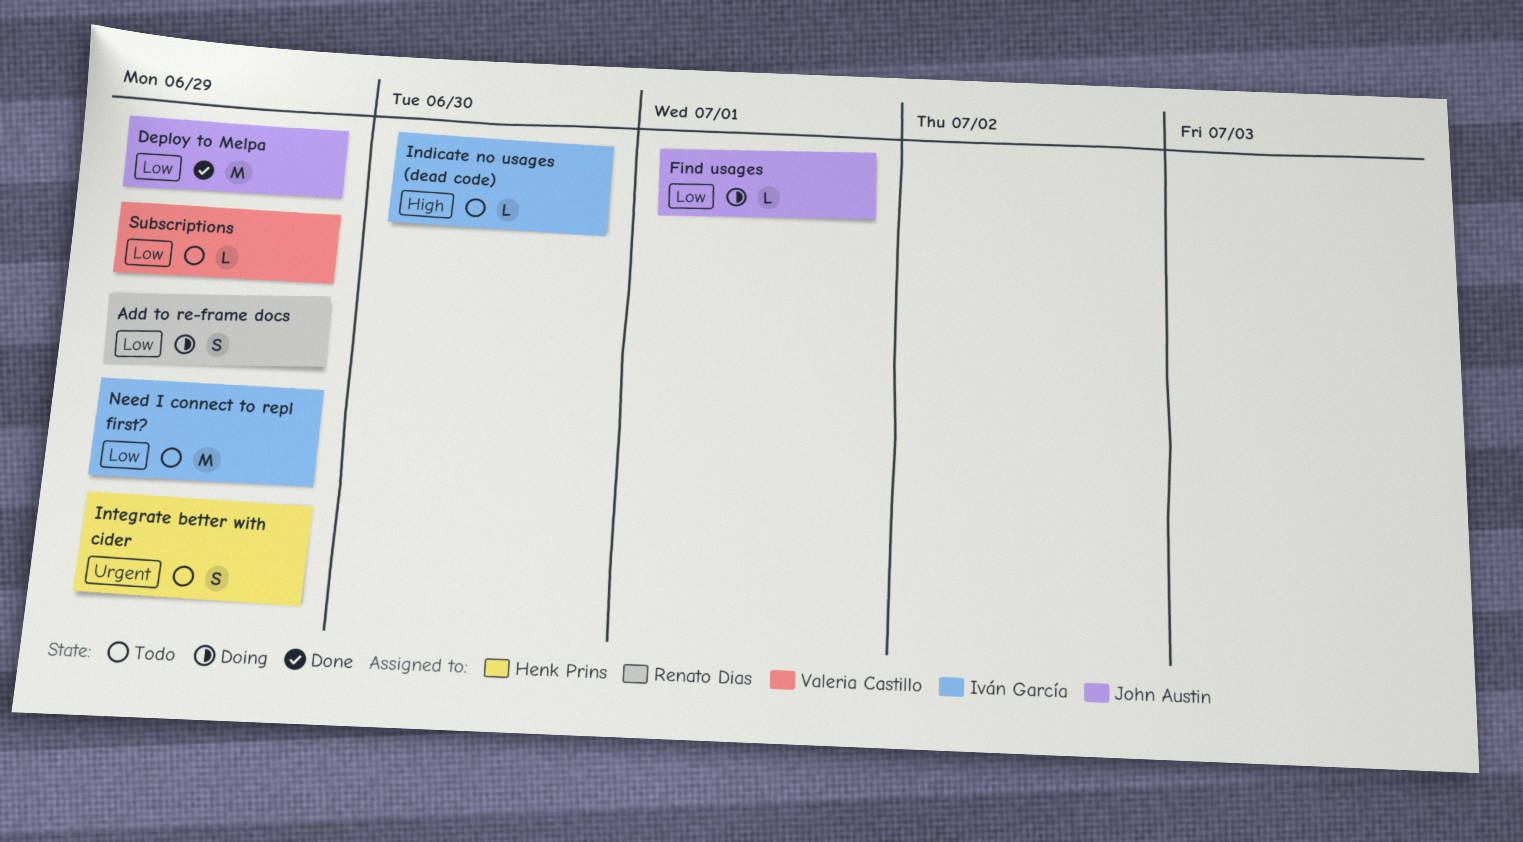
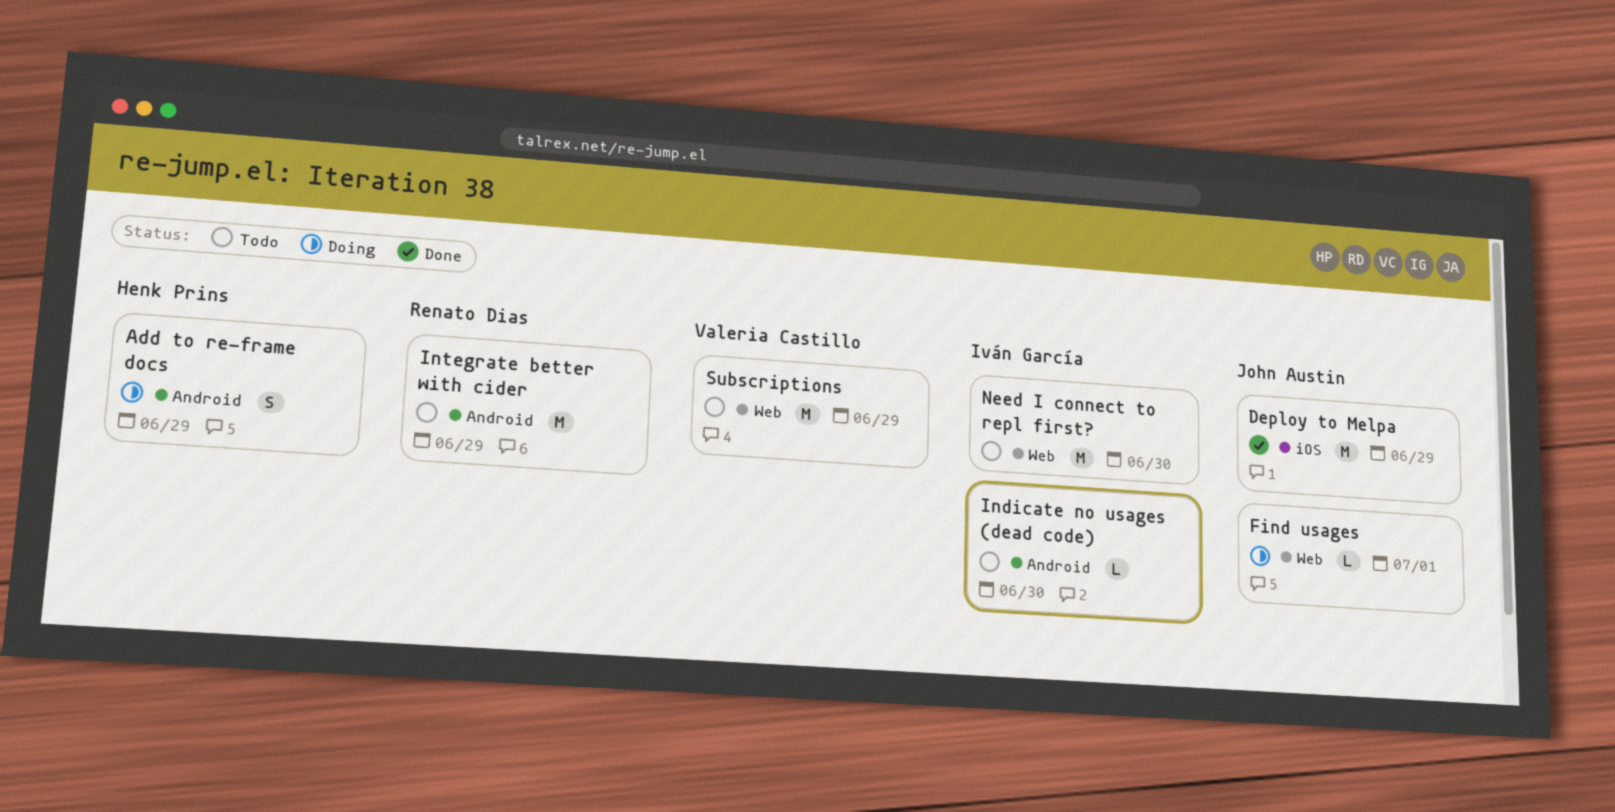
Add to re-frame docs, owner: Renato Dias -> Henk Prins
Integrate better with cider, owner: Henk Prins -> Renato Dias
Integrate better with cider, estimate: S -> M
Need I connect to repl first?, due: Jun 29 -> Jun 30
Subscriptions, estimate: L -> M

